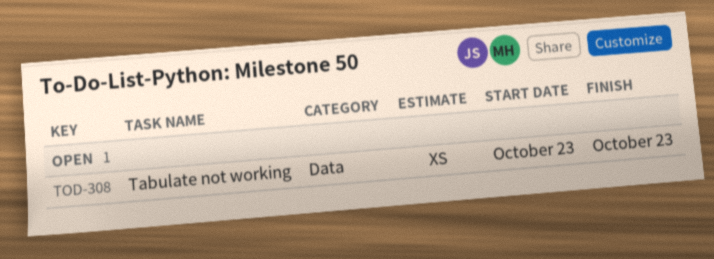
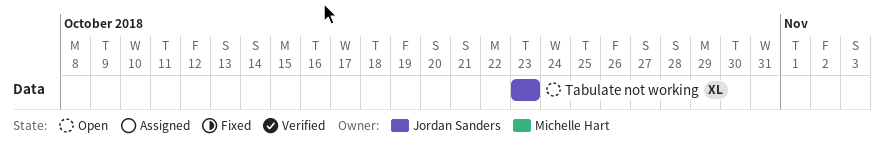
Tabulate not working, estimate: XS -> XL

